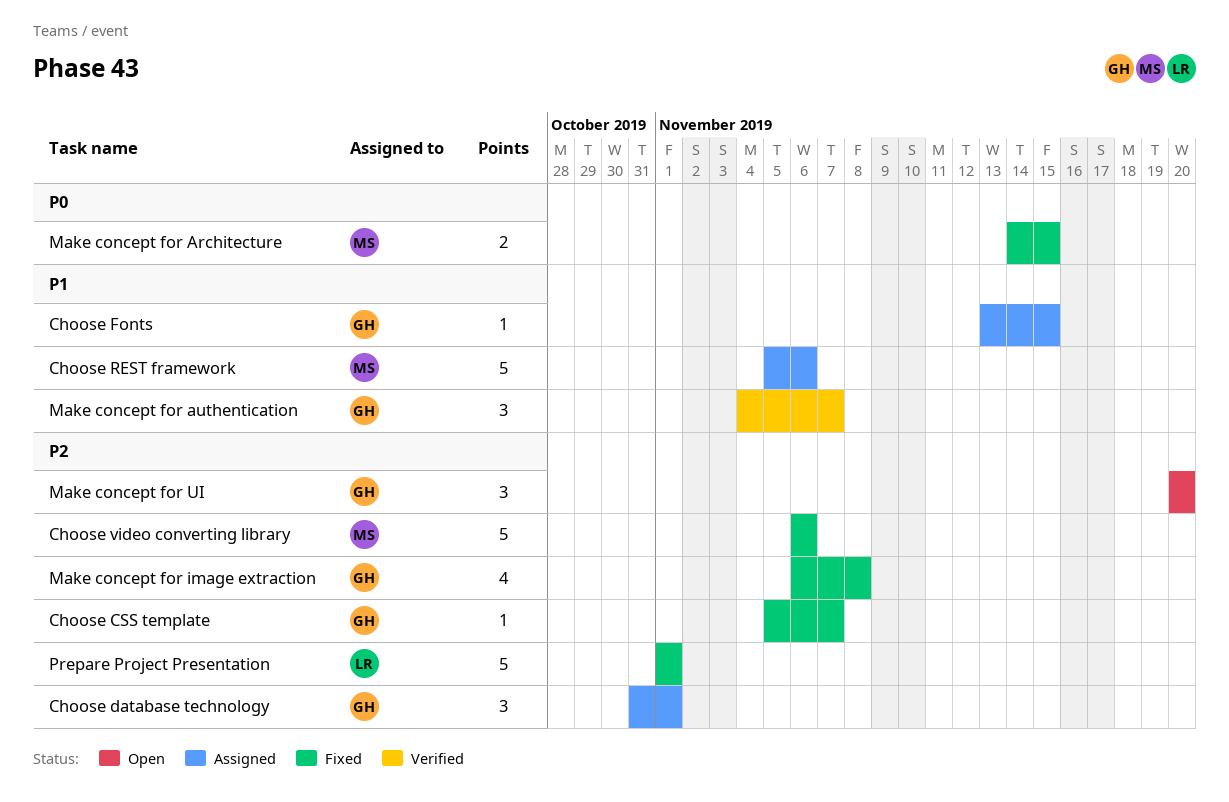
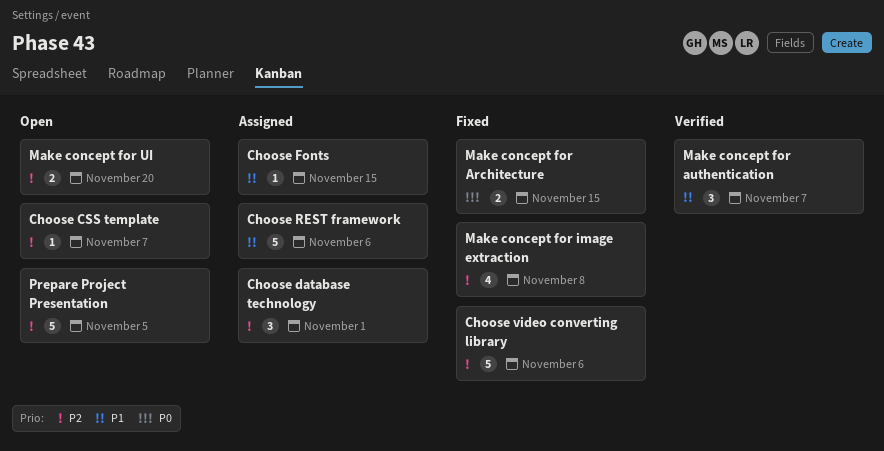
Choose CSS template, status: Fixed -> Open
Make concept for UI, estimate: 3 -> 2
Prepare Project Presentation, status: Fixed -> Open
Prepare Project Presentation, due: Nov 1 -> Nov 5

